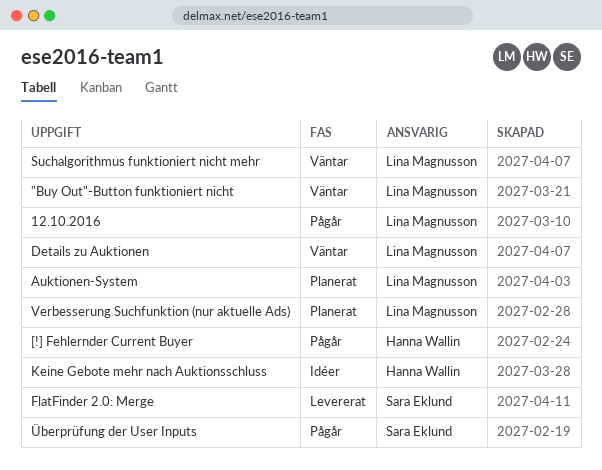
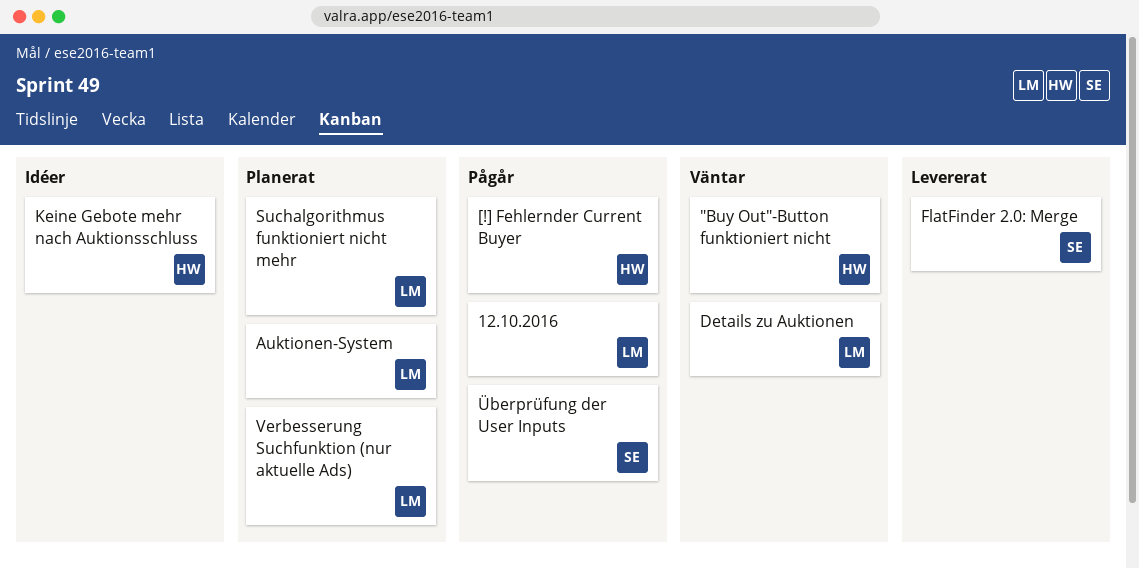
"Buy Out"-Button funktioniert nicht, owner: Lina Magnusson -> Hanna Wallin
Suchalgorithmus funktioniert nicht mehr, status: Väntar -> Planerat

